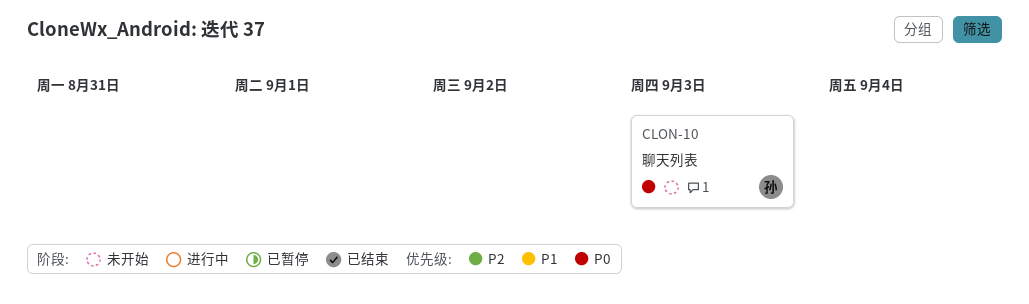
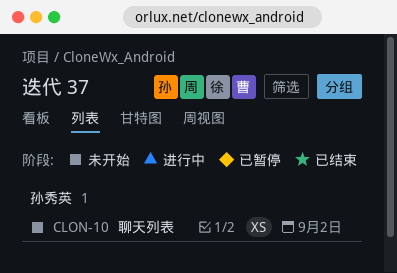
CLON-10, due: Sep 3 -> Sep 2

